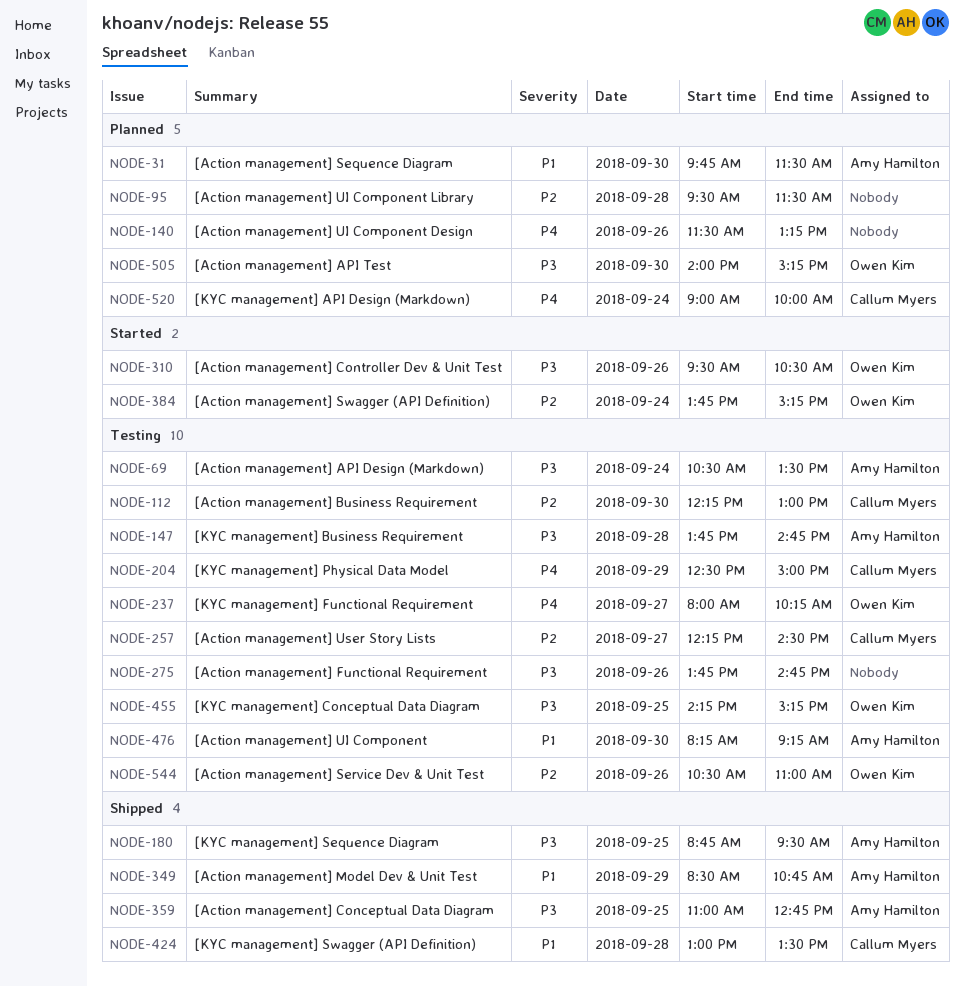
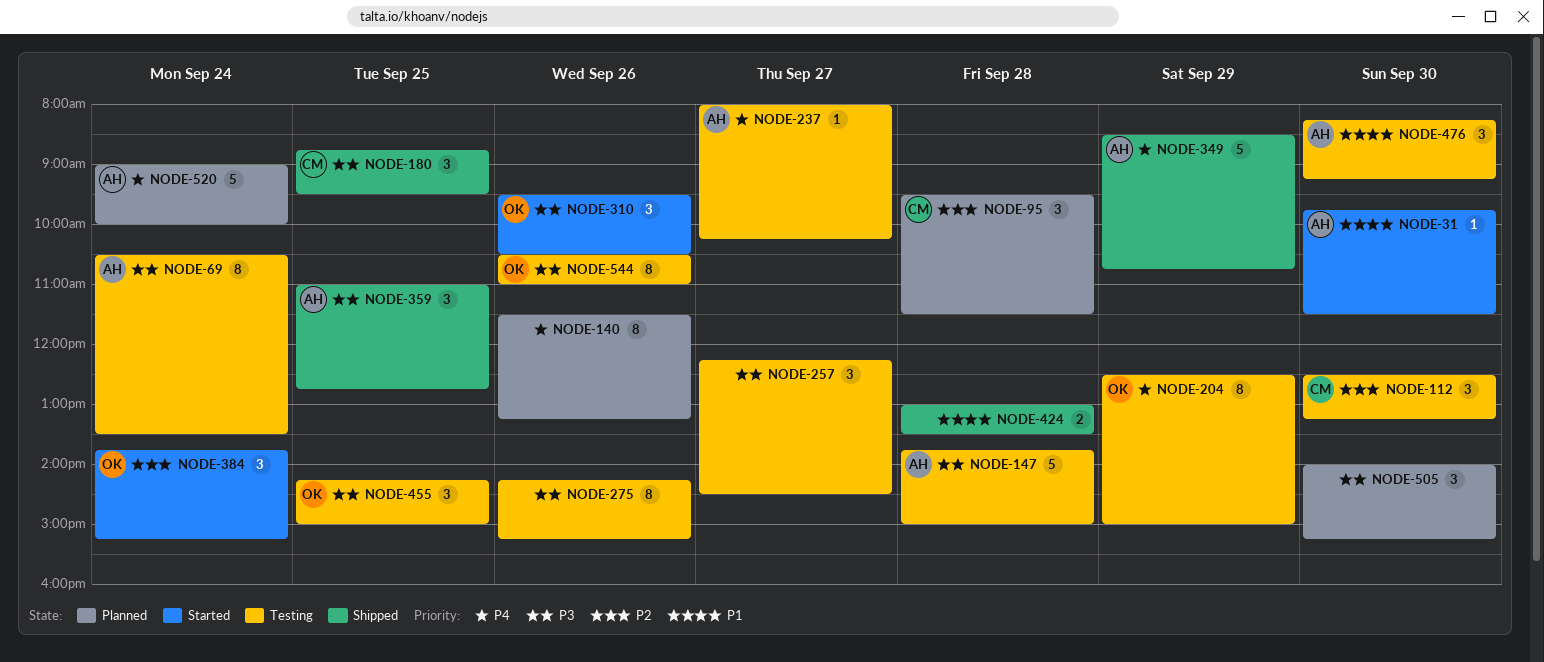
NODE-31, status: Planned -> Started
NODE-95, owner: none -> Callum Myers
NODE-112, begins: 12:15 -> 12:30
NODE-112, ends: 13:00 -> 13:15
NODE-147, ends: 14:45 -> 15:00
NODE-180, owner: Amy Hamilton -> Callum Myers
NODE-204, owner: Callum Myers -> Owen Kim
NODE-237, owner: Owen Kim -> Amy Hamilton
NODE-257, owner: Callum Myers -> none
NODE-257, priority: P2 -> P3
NODE-275, begins: 13:45 -> 14:15
NODE-275, ends: 14:45 -> 15:15
NODE-349, priority: P1 -> P4
NODE-424, owner: Callum Myers -> none
NODE-455, ends: 15:15 -> 15:00
NODE-505, owner: Owen Kim -> none
NODE-520, owner: Callum Myers -> Amy Hamilton
NODE-544, priority: P2 -> P3

